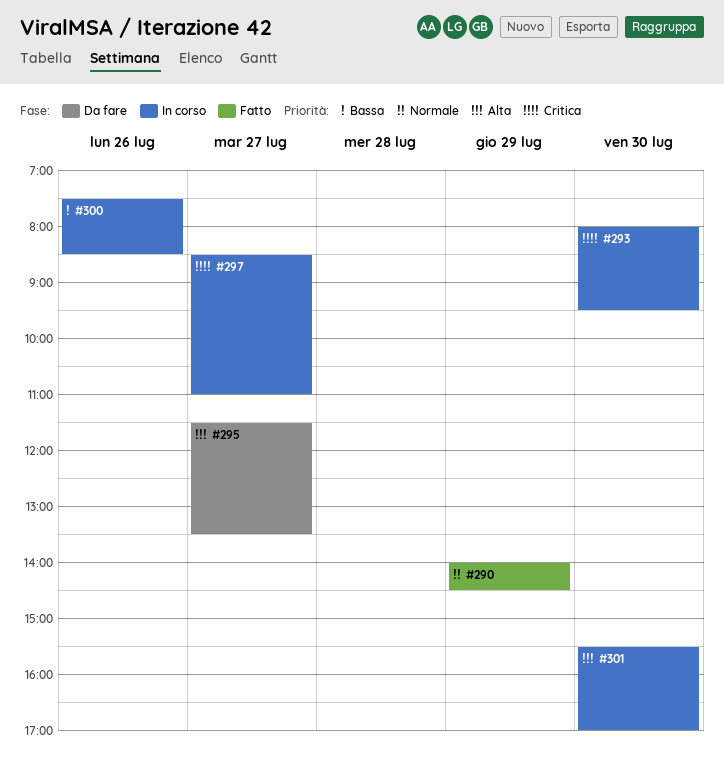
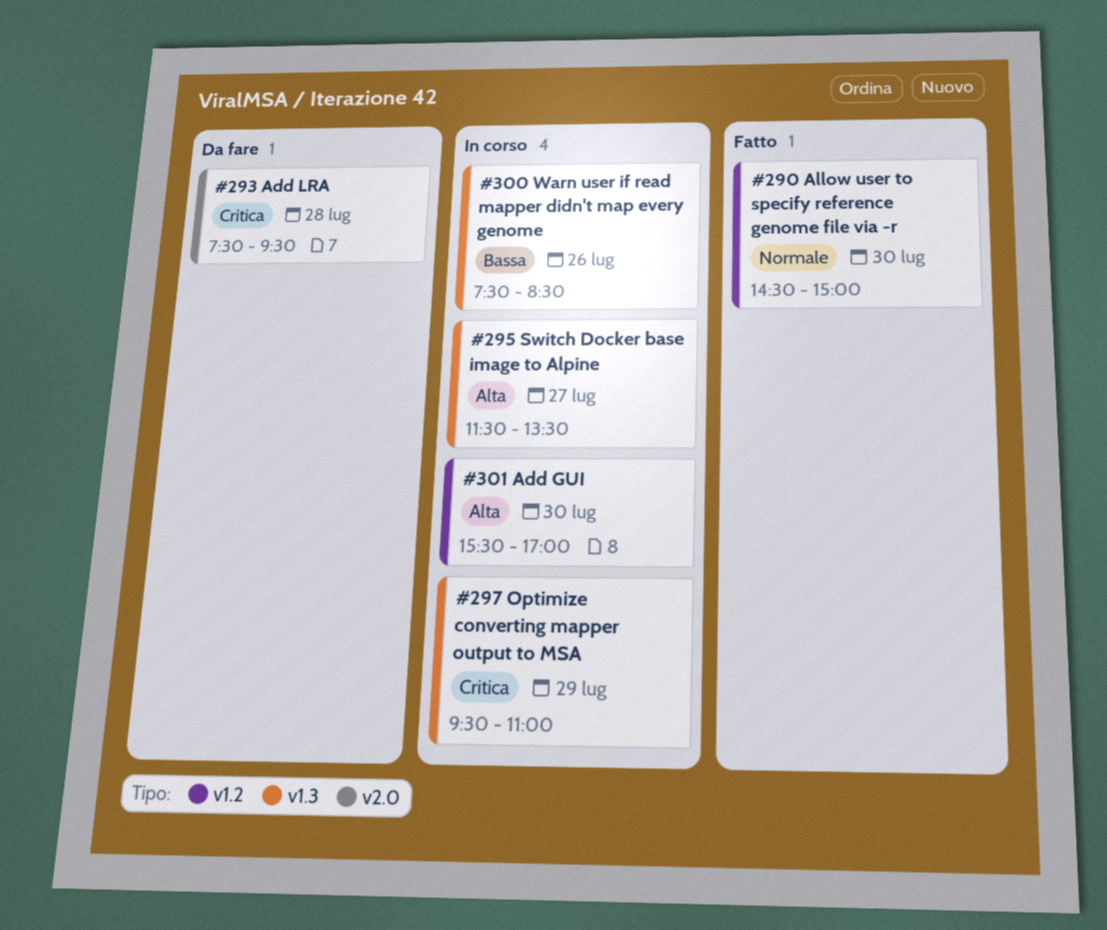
#290, day: Jul 29 -> Jul 30
#290, begins: 14:00 -> 14:30
#290, ends: 14:30 -> 15:00
#293, status: In corso -> Da fare
#293, day: Jul 30 -> Jul 28
#293, begins: 08:00 -> 07:30
#295, status: Da fare -> In corso
#297, day: Jul 27 -> Jul 29
#297, begins: 08:30 -> 09:30

